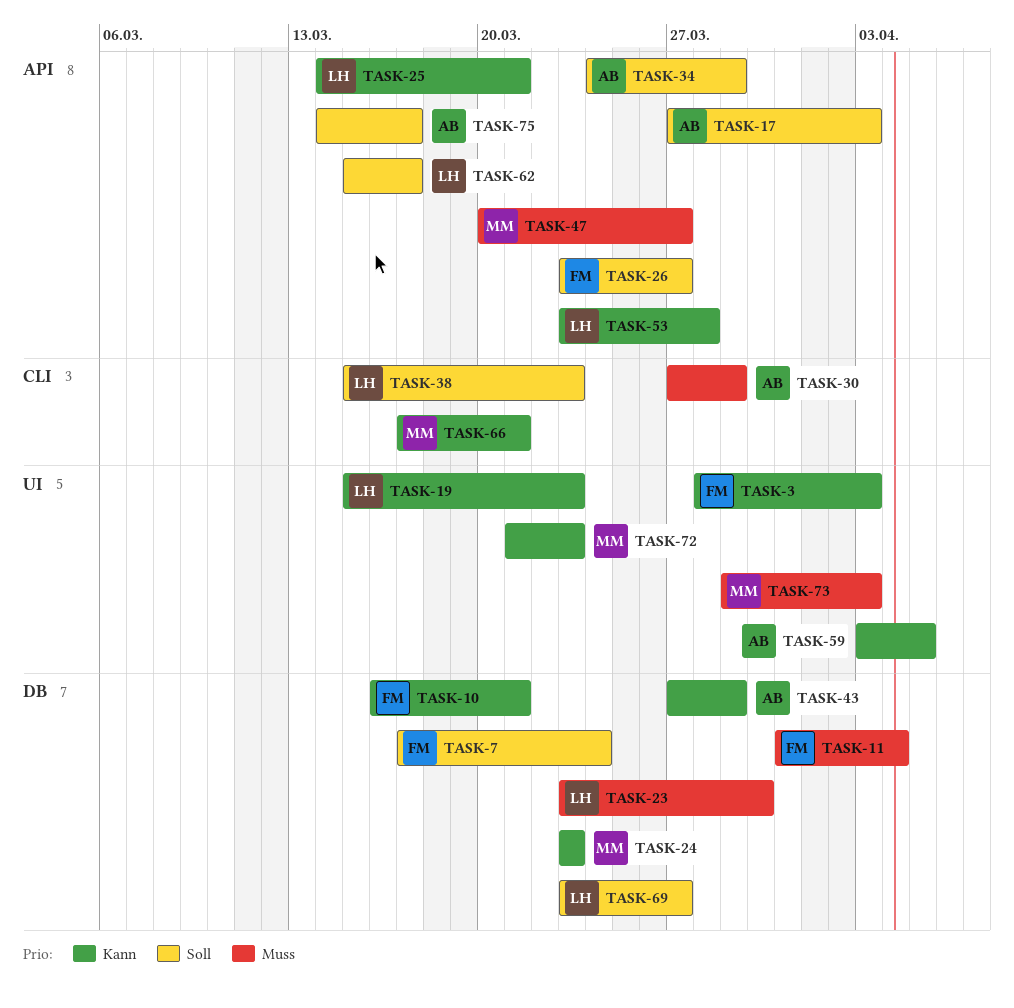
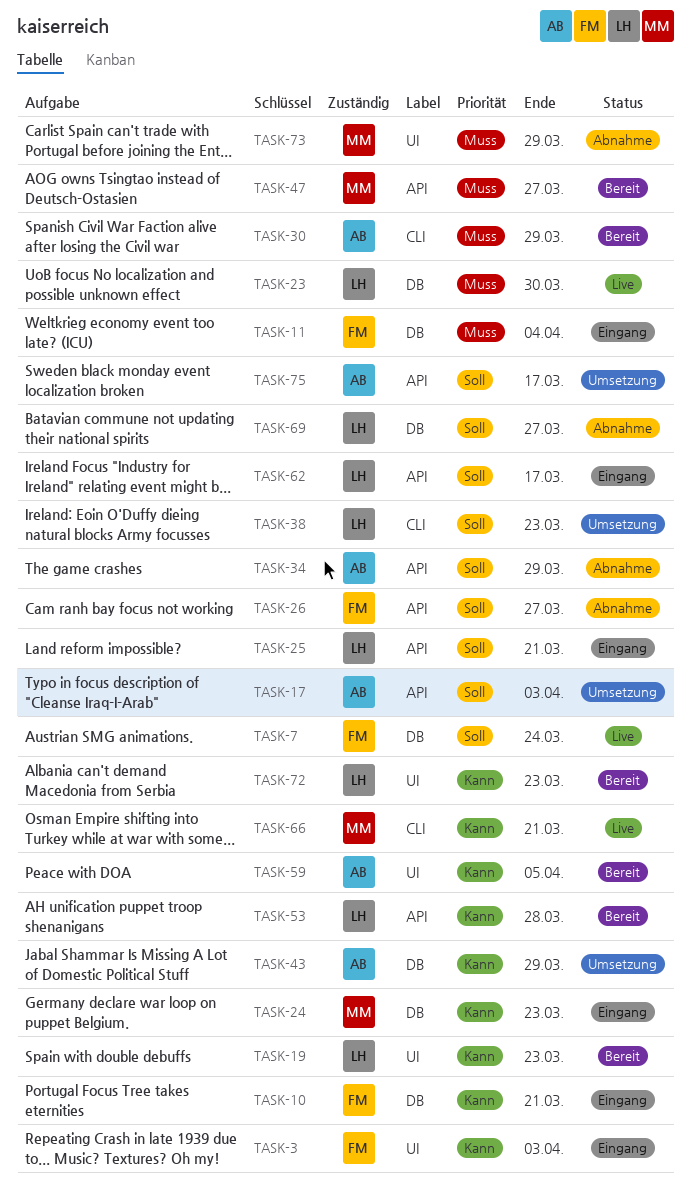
TASK-25, priority: Kann -> Soll
TASK-72, owner: MM -> LH
TASK-73, due: Apr 3 -> Mar 29

